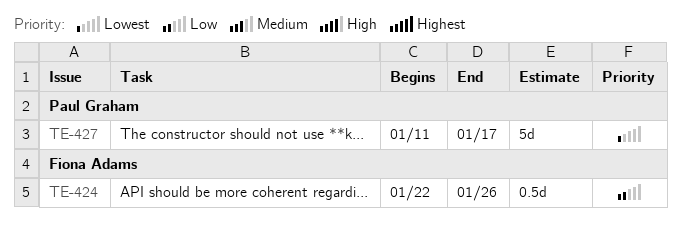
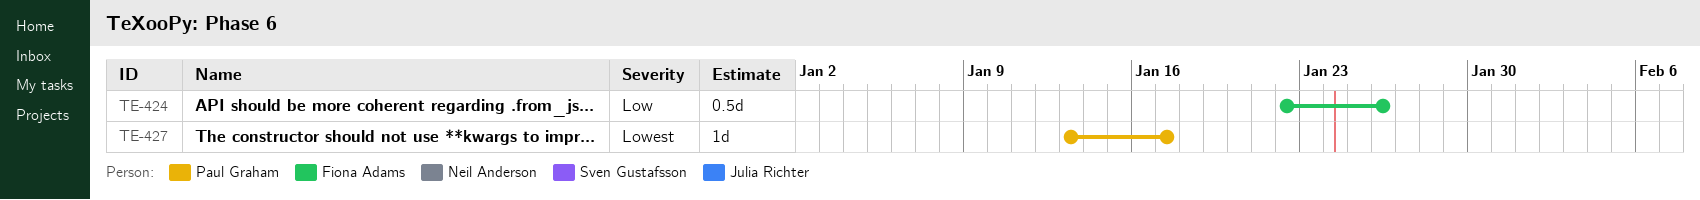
TE-427, estimate: 5d -> 1d
TE-427, start: Jan 11 -> Jan 13

